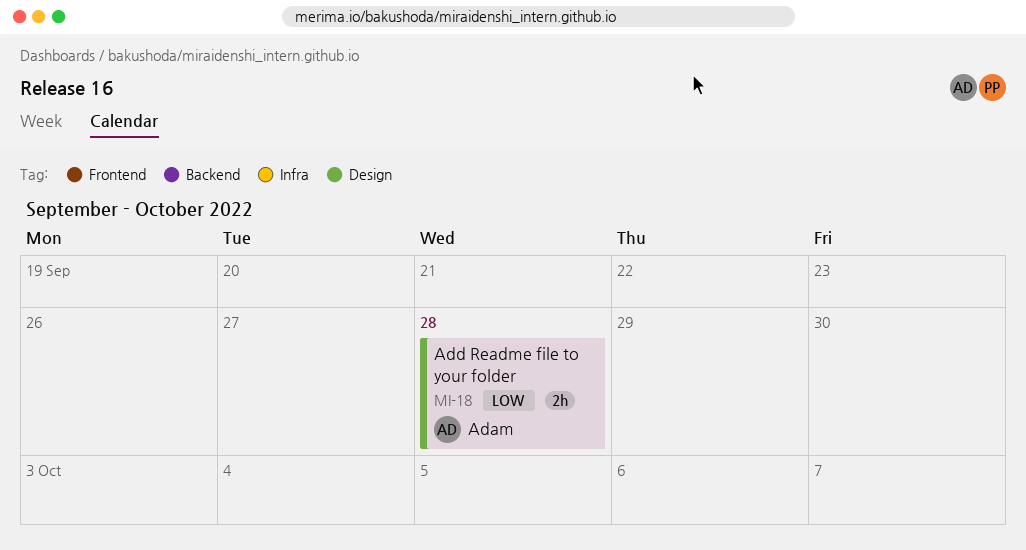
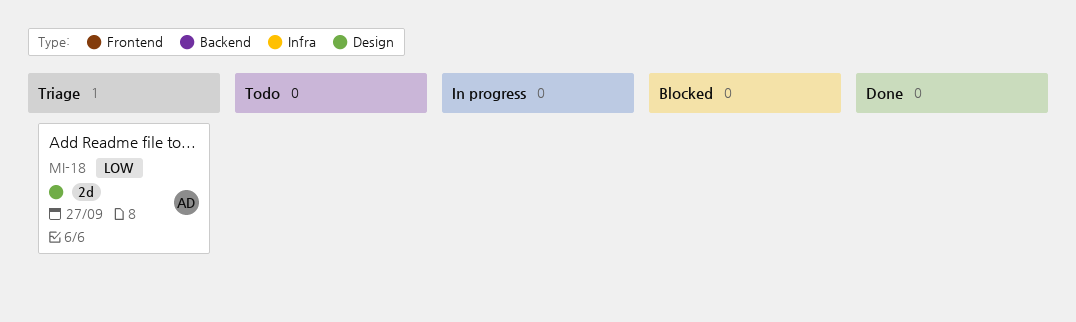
MI-18, estimate: 2h -> 2d
MI-18, due: Sep 28 -> Sep 27

